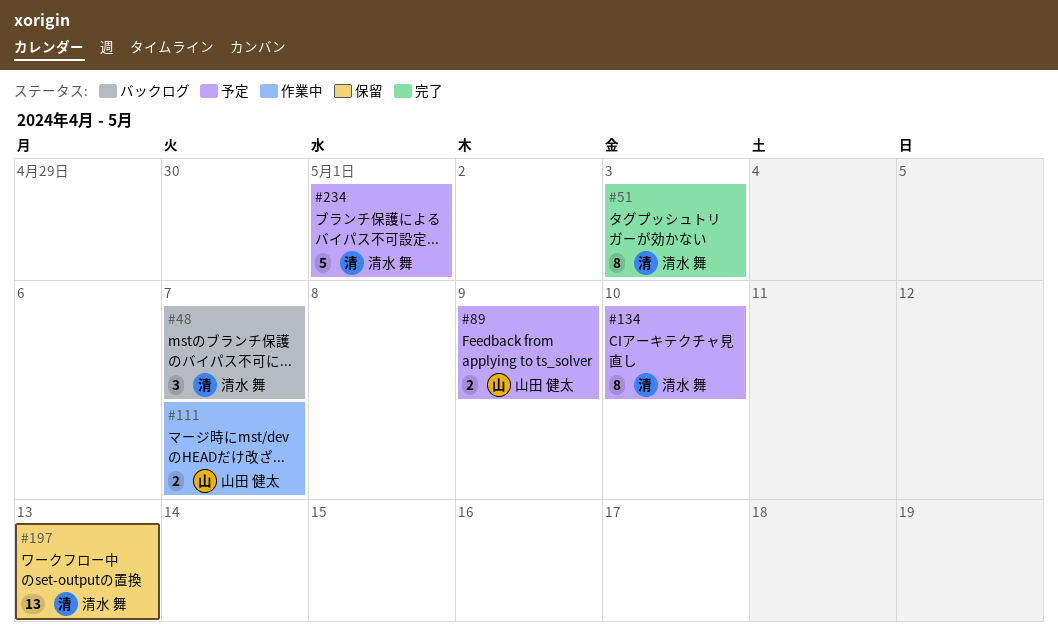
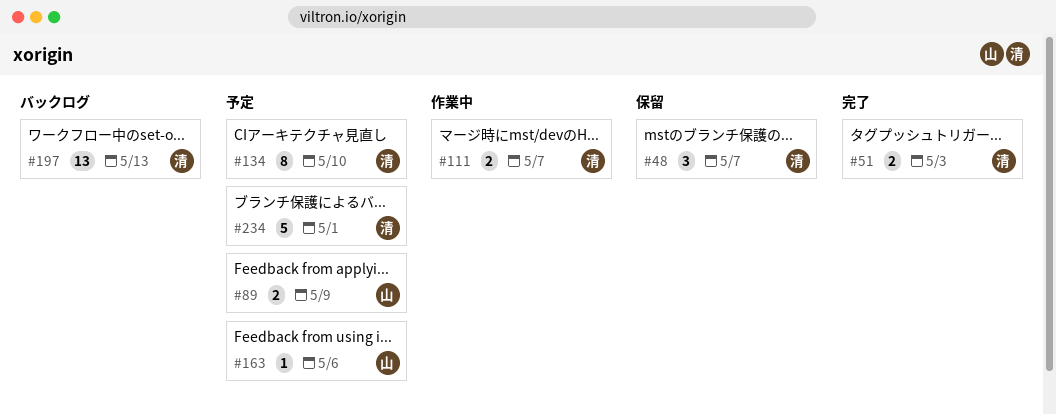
#48, status: バックログ -> 保留
#51, estimate: 8 -> 2
#111, owner: 山田 健太 -> 清水 舞
#163: none -> present
#197, status: 保留 -> バックログ

